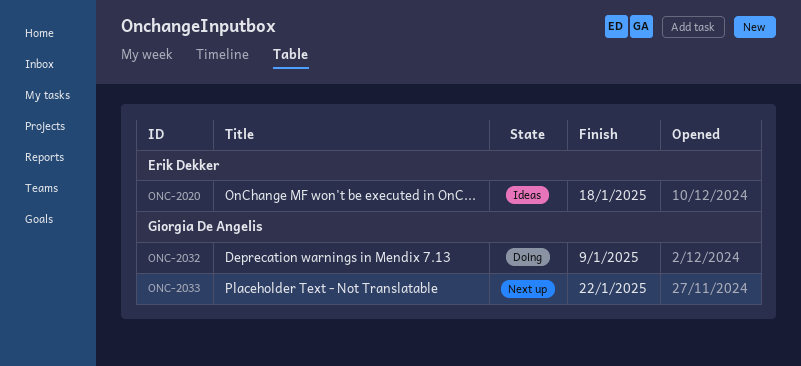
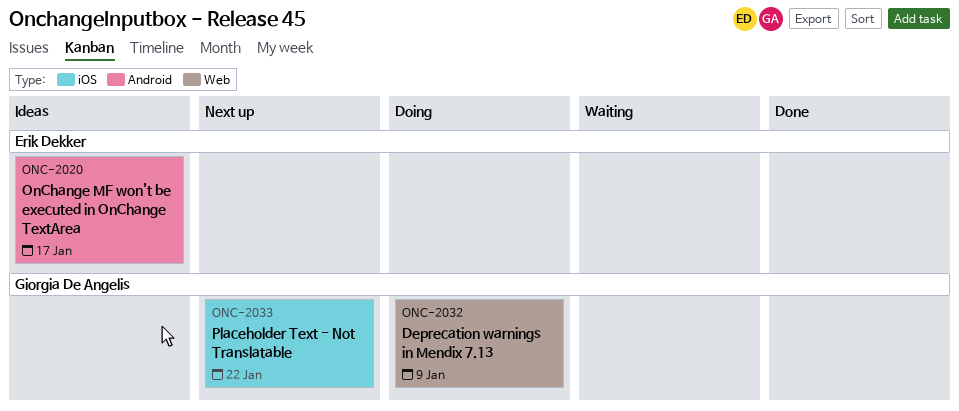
ONC-2020, due: Jan 18 -> Jan 17

